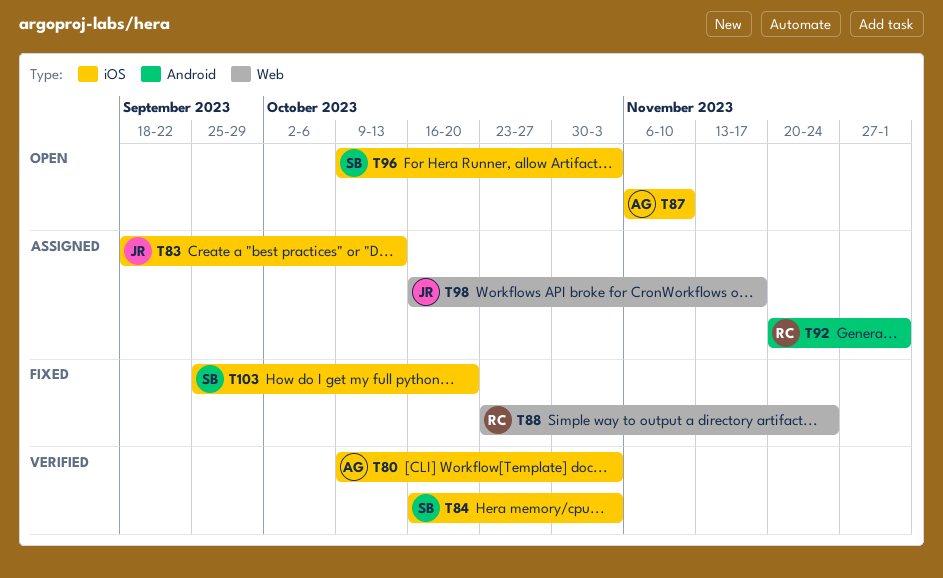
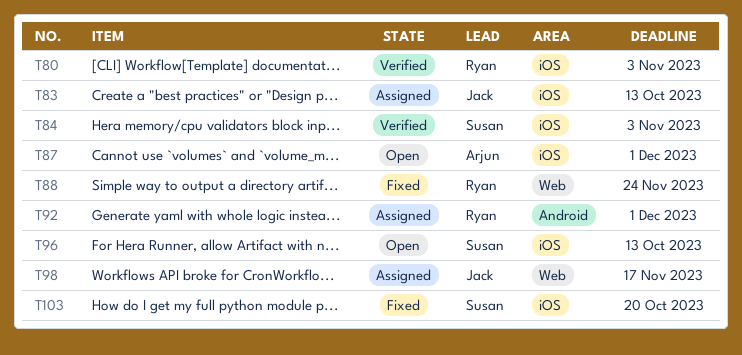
T80, owner: Arjun -> Ryan
T87, due: Nov 10 -> Dec 1
T96, due: Nov 3 -> Oct 13

